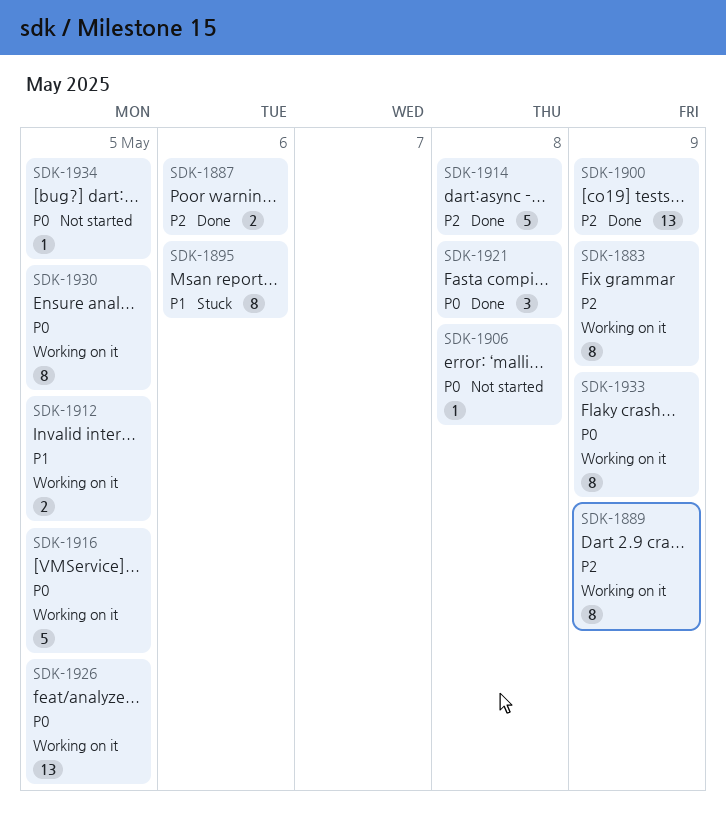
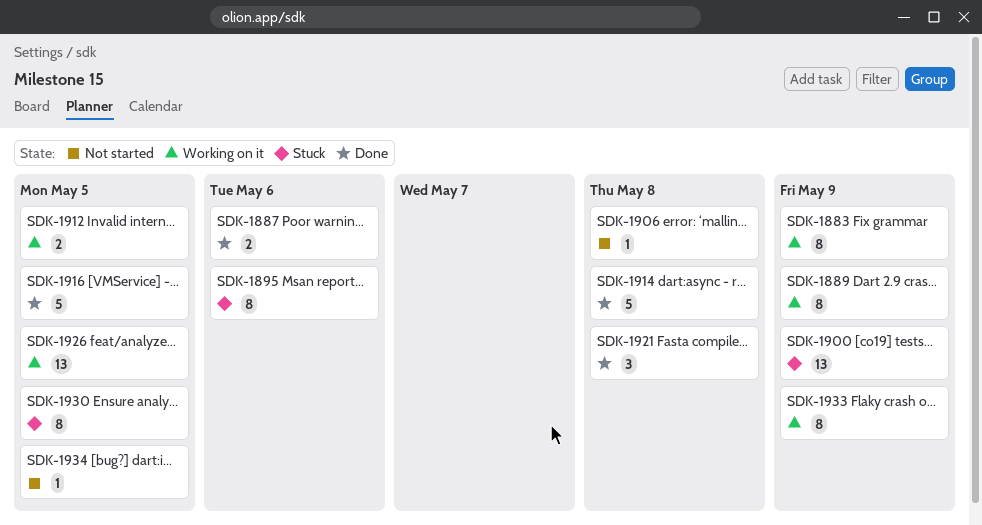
SDK-1900, status: Done -> Stuck
SDK-1916, status: Working on it -> Done
SDK-1930, status: Working on it -> Stuck

